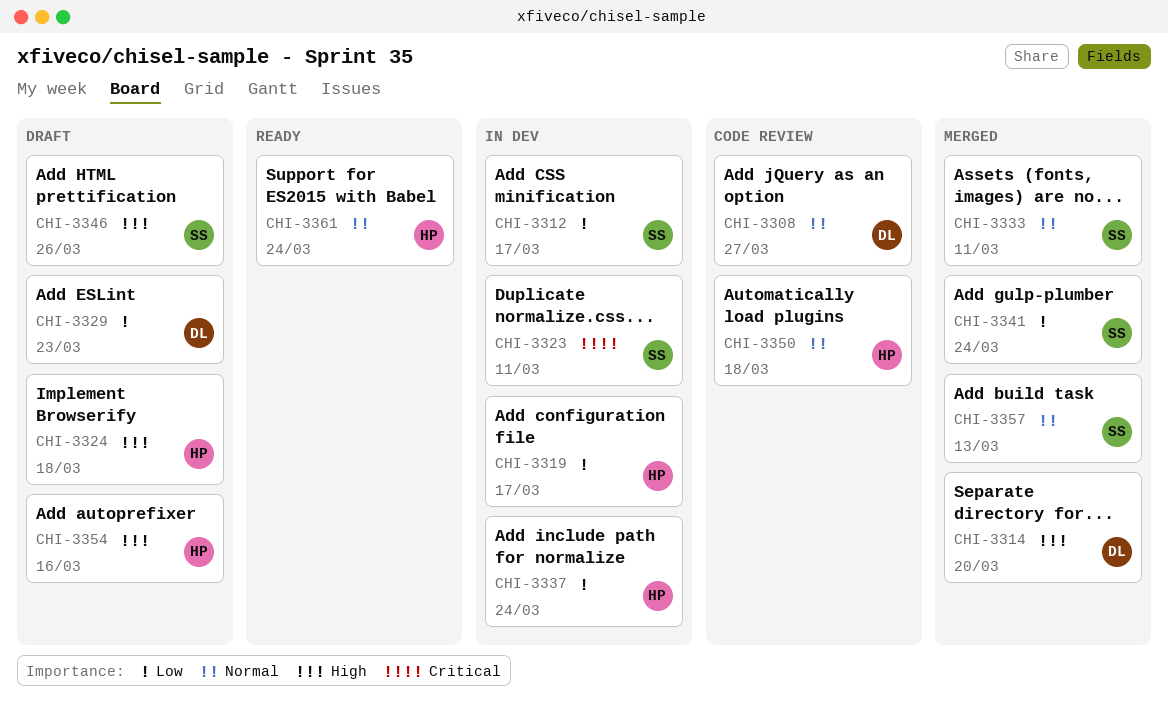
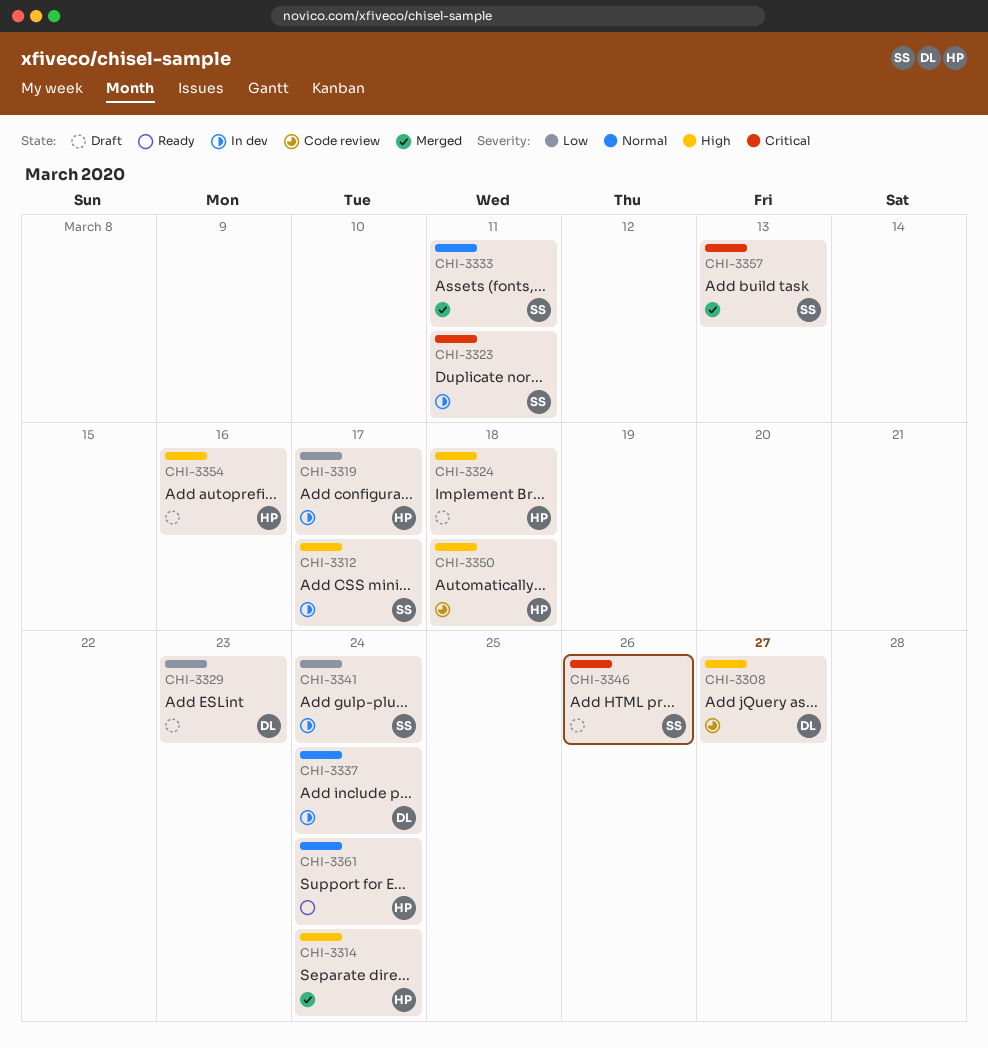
CHI-3308, priority: Normal -> High
CHI-3312, priority: Low -> High
CHI-3314, owner: DL -> HP
CHI-3314, due: Mar 20 -> Mar 24
CHI-3337, owner: HP -> DL
CHI-3337, priority: Low -> Normal
CHI-3341, status: Merged -> In dev
CHI-3346, priority: High -> Critical
CHI-3350, priority: Normal -> High
CHI-3357, priority: Normal -> Critical

